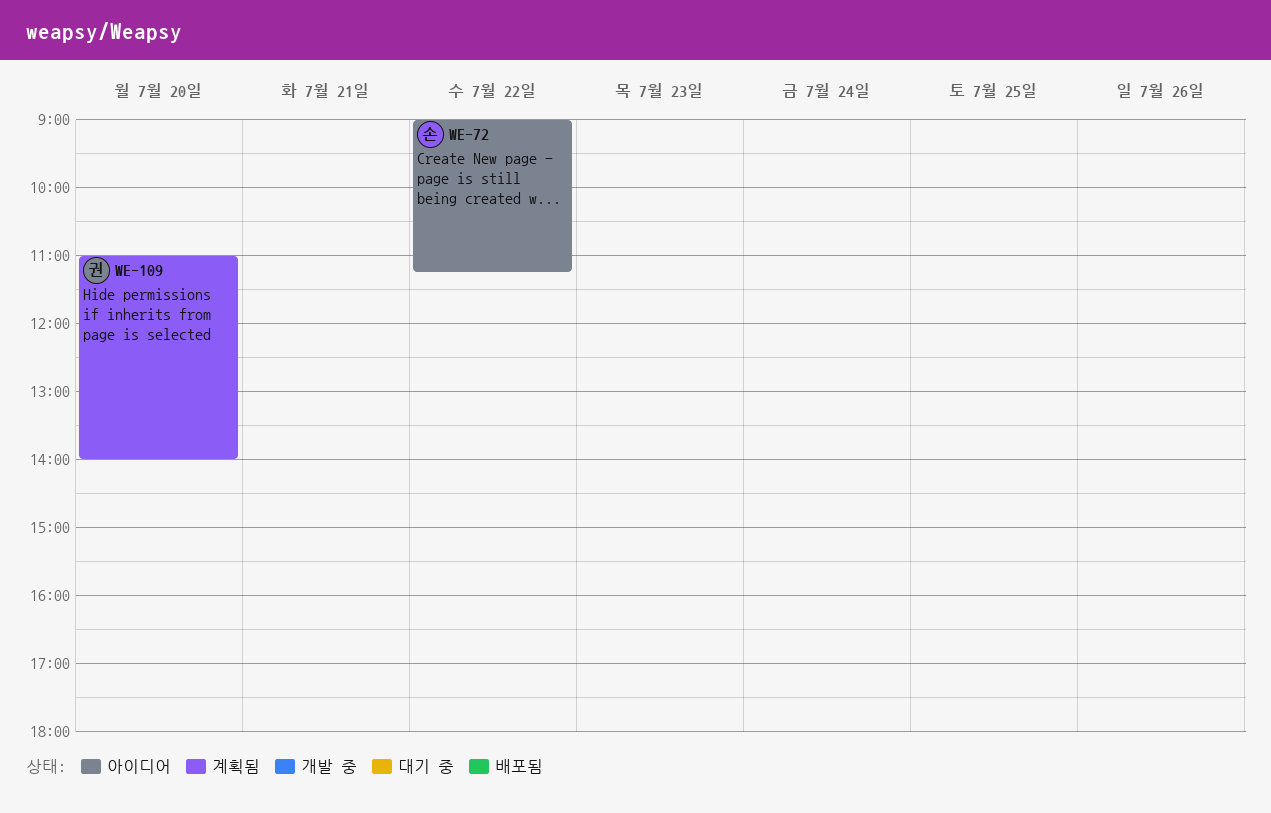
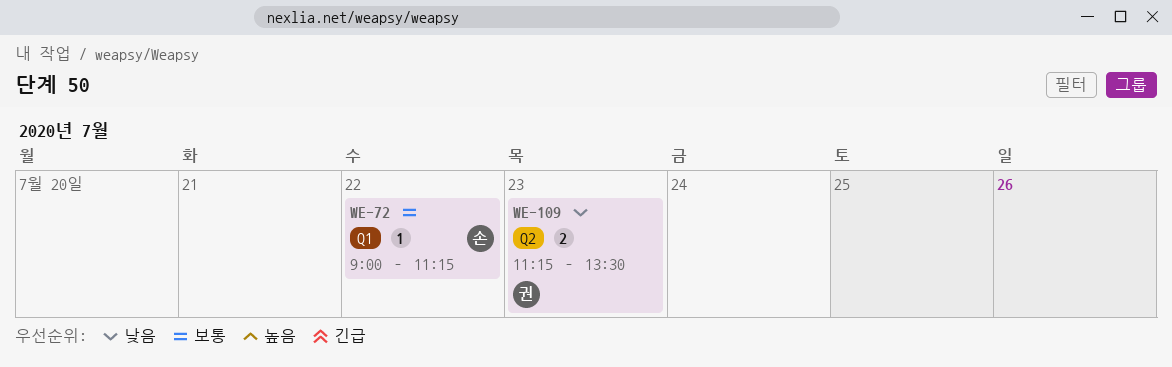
WE-109, day: Jul 20 -> Jul 23
WE-109, begins: 11:00 -> 11:15
WE-109, ends: 14:00 -> 13:30

